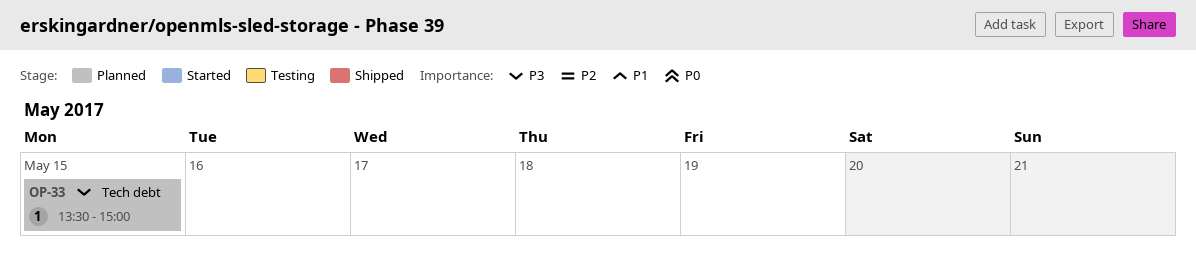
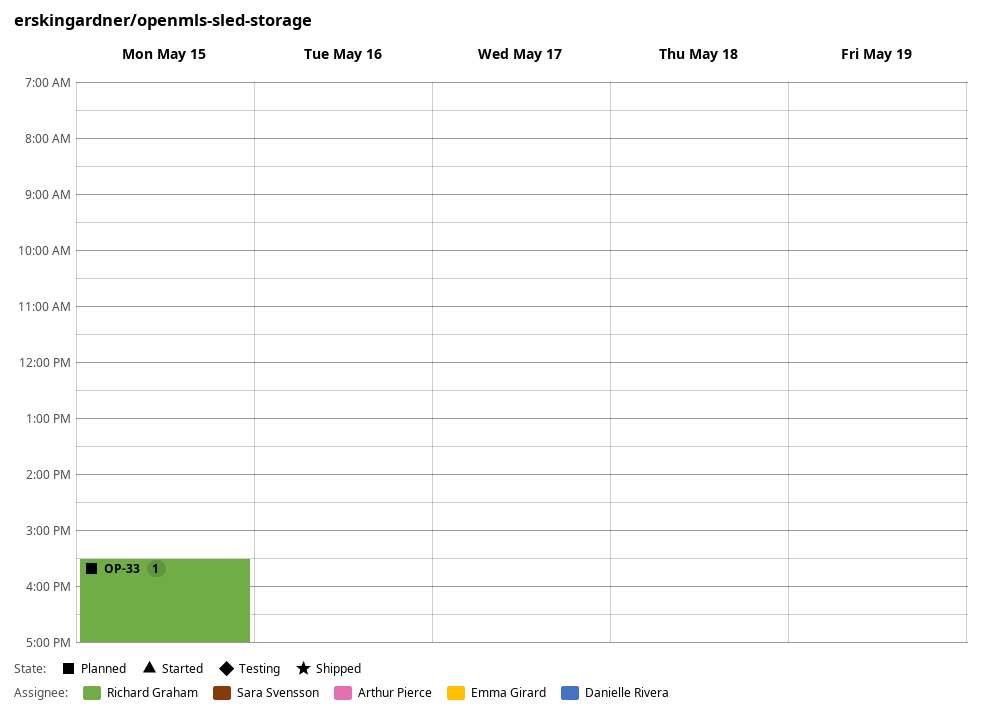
OP-33, begins: 13:30 -> 15:30
OP-33, ends: 15:00 -> 17:00

